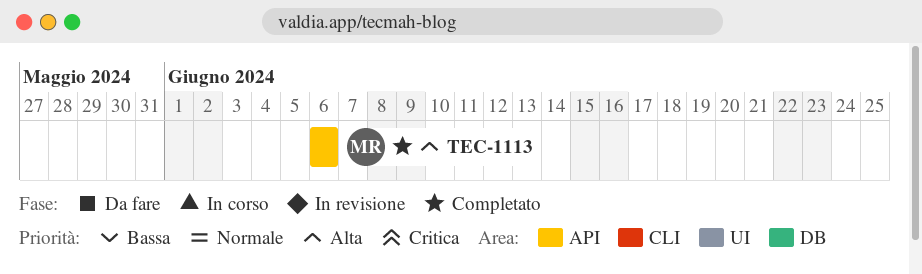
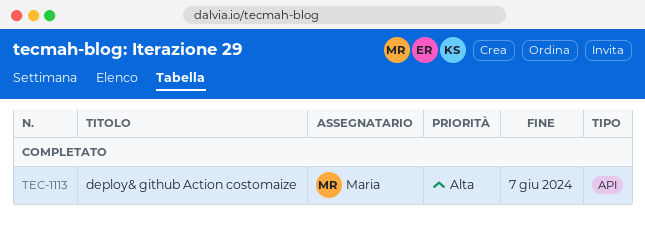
TEC-1113, due: Jun 6 -> Jun 7

